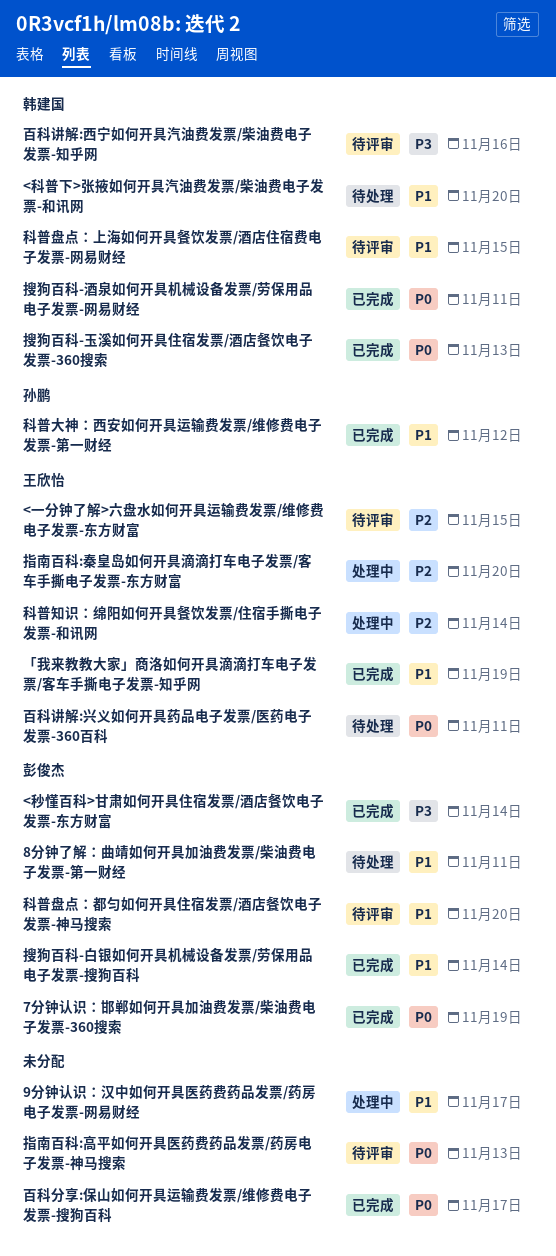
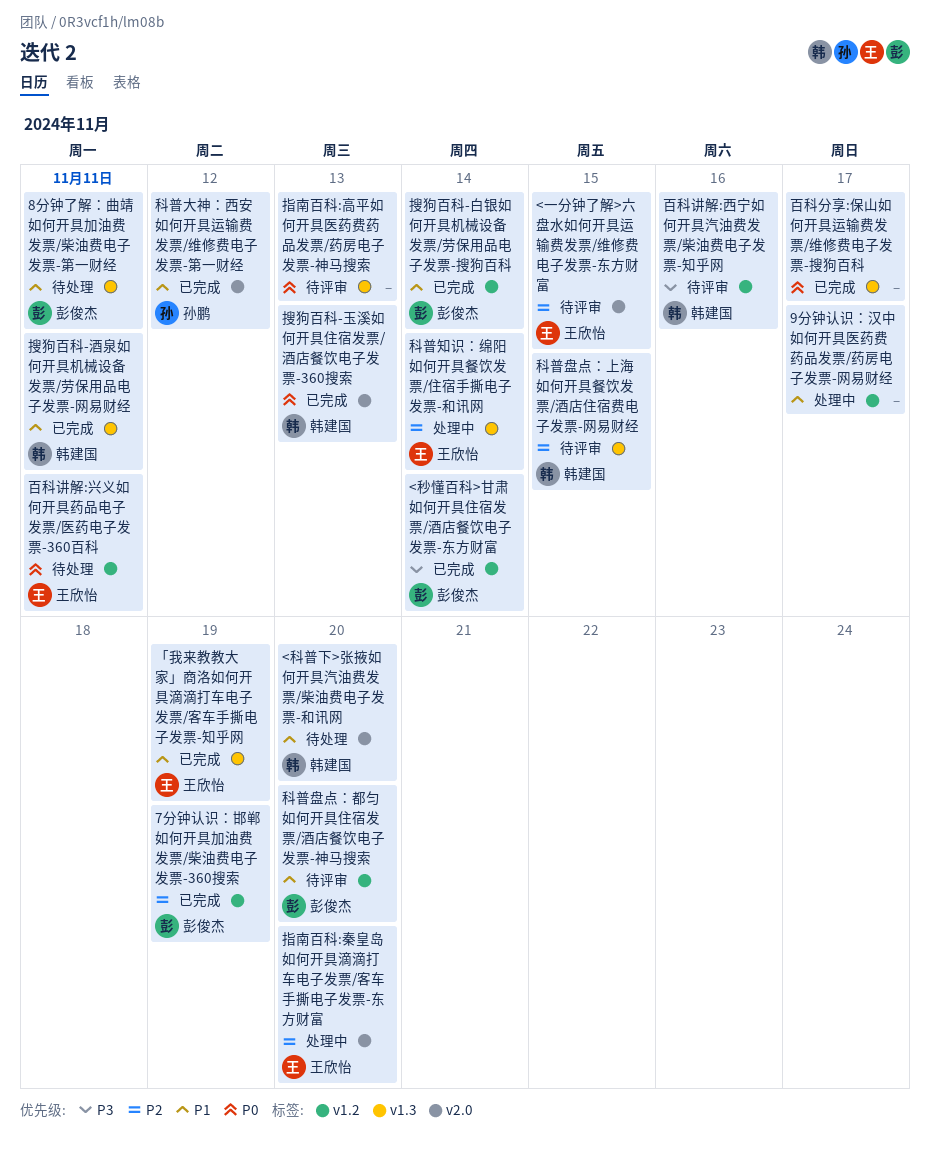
7分钟认识：邯郸如何开具加油费发票/柴油费电子发票-360搜索, priority: P0 -> P2
搜狗百科-酒泉如何开具机械设备发票/劳保用品电子发票-网易财经, priority: P0 -> P1
科普盘点：上海如何开具餐饮发票/酒店住宿费电子发票-网易财经, priority: P1 -> P2

